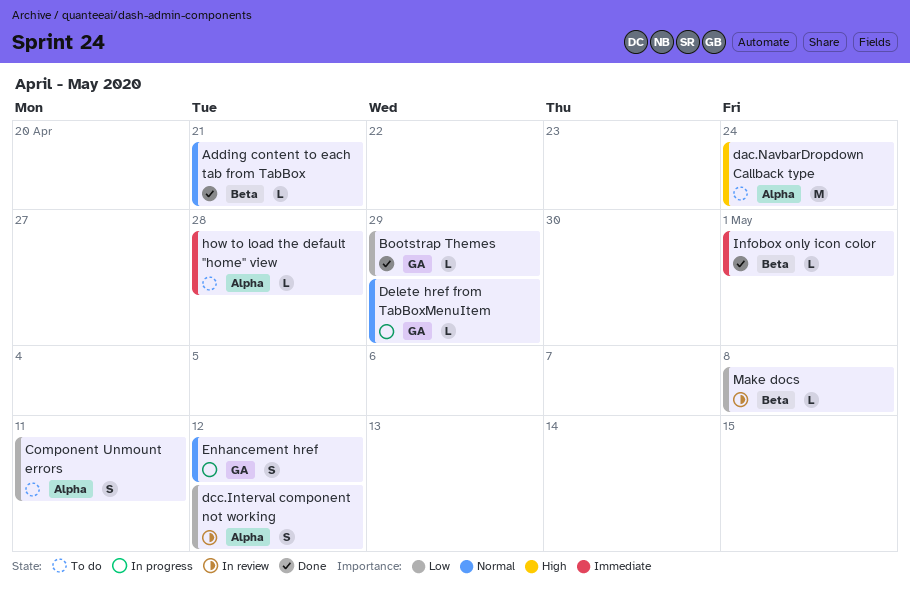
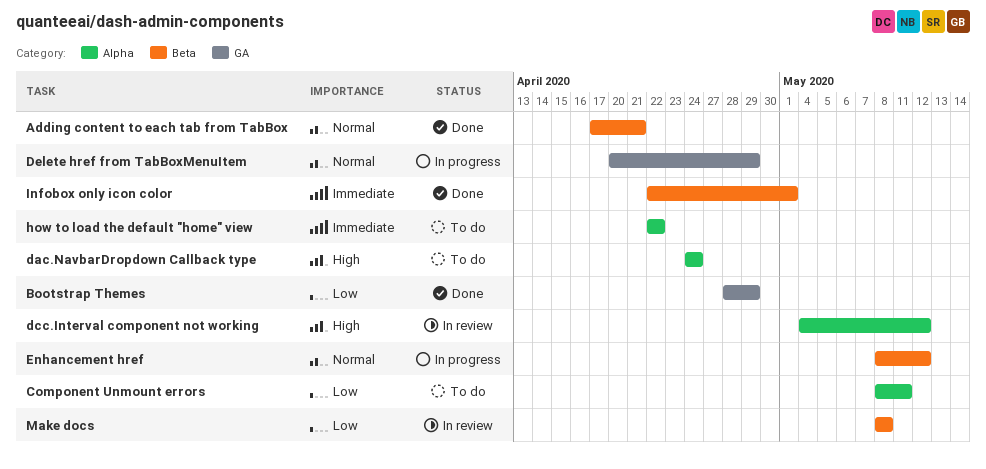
dcc.Interval component not working, priority: Low -> High
Enhancement href, label: GA -> Beta
how to load the default "home" view, due: Apr 28 -> Apr 22

